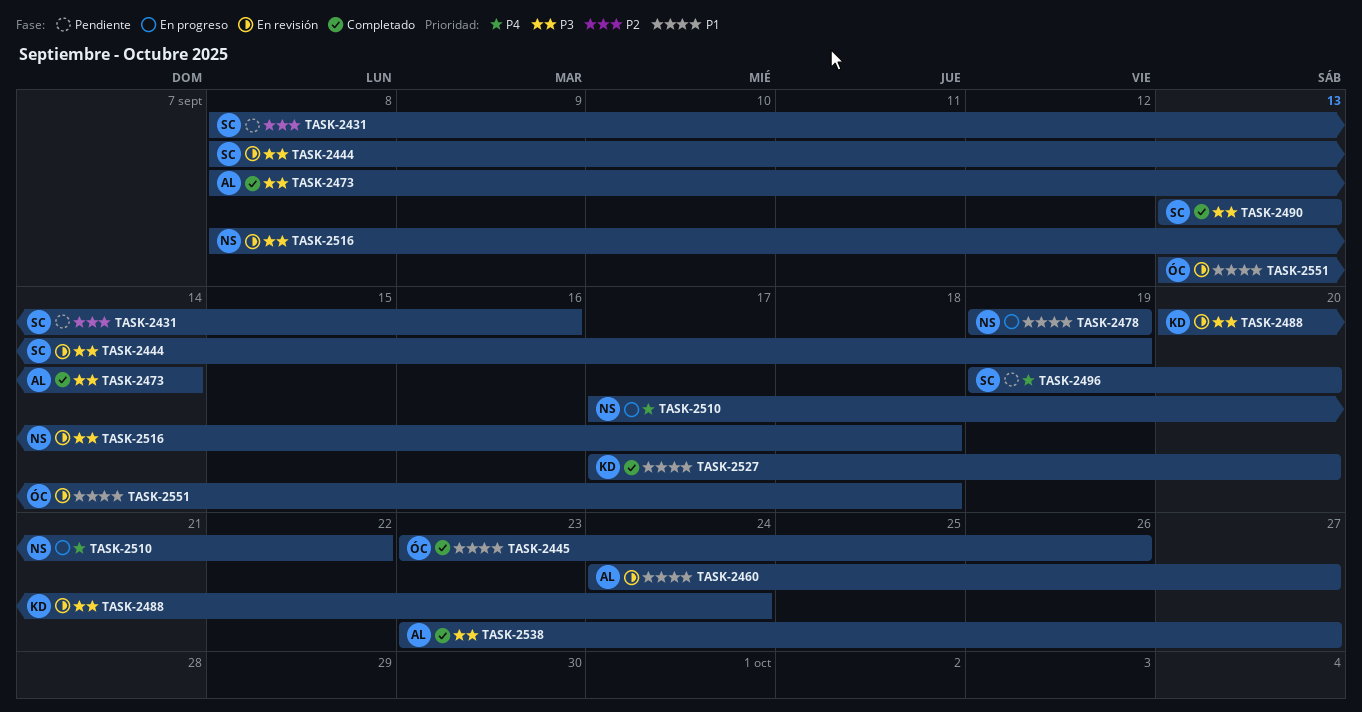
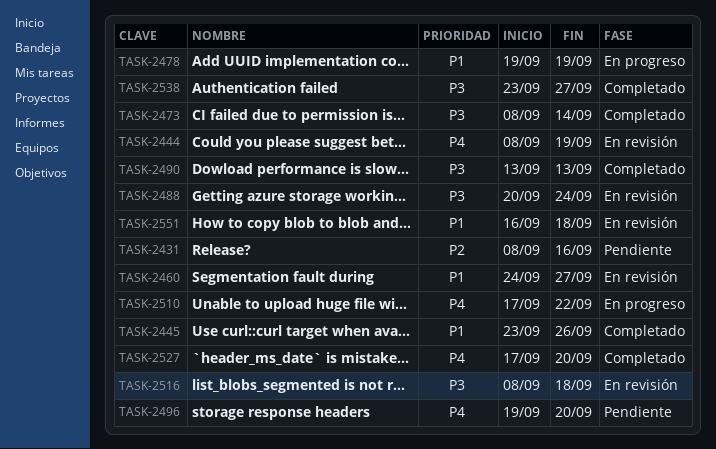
TASK-2444, priority: P3 -> P4
TASK-2527, priority: P1 -> P4
TASK-2551, start: Sep 13 -> Sep 16

